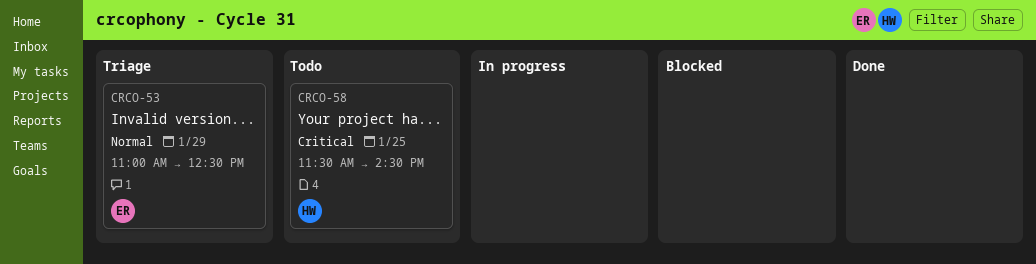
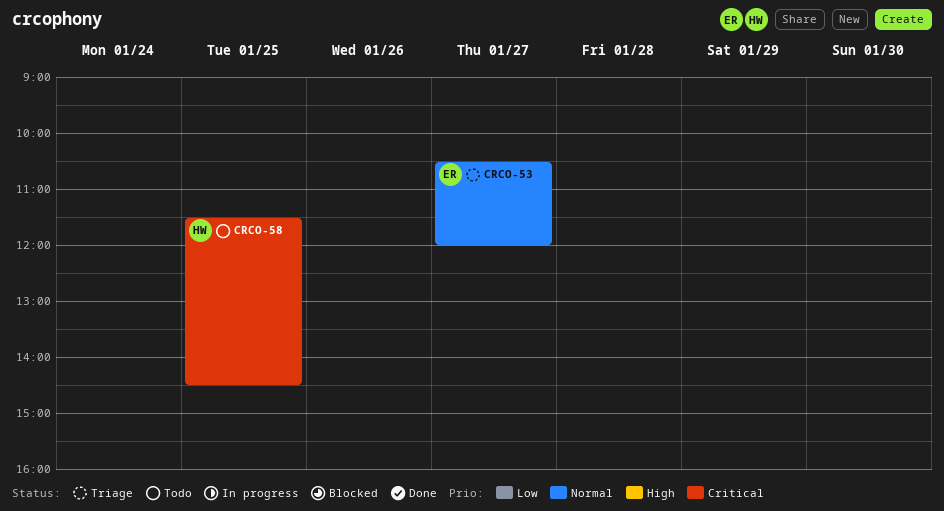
CRCO-53, day: Jan 29 -> Jan 27
CRCO-53, begins: 11:00 -> 10:30
CRCO-53, ends: 12:30 -> 12:00

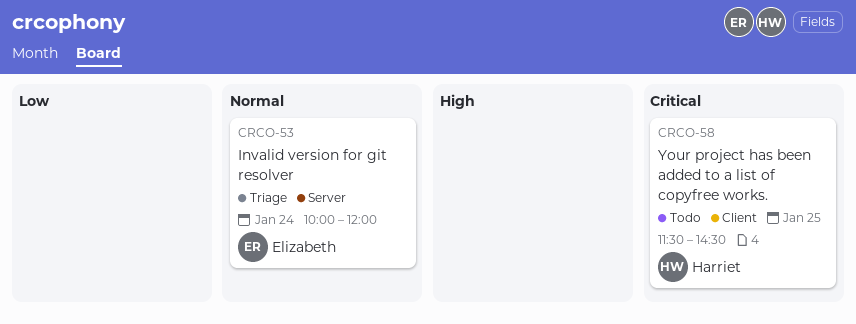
CRCO-53, day: Jan 27 -> Jan 24
CRCO-53, begins: 10:30 -> 10:00

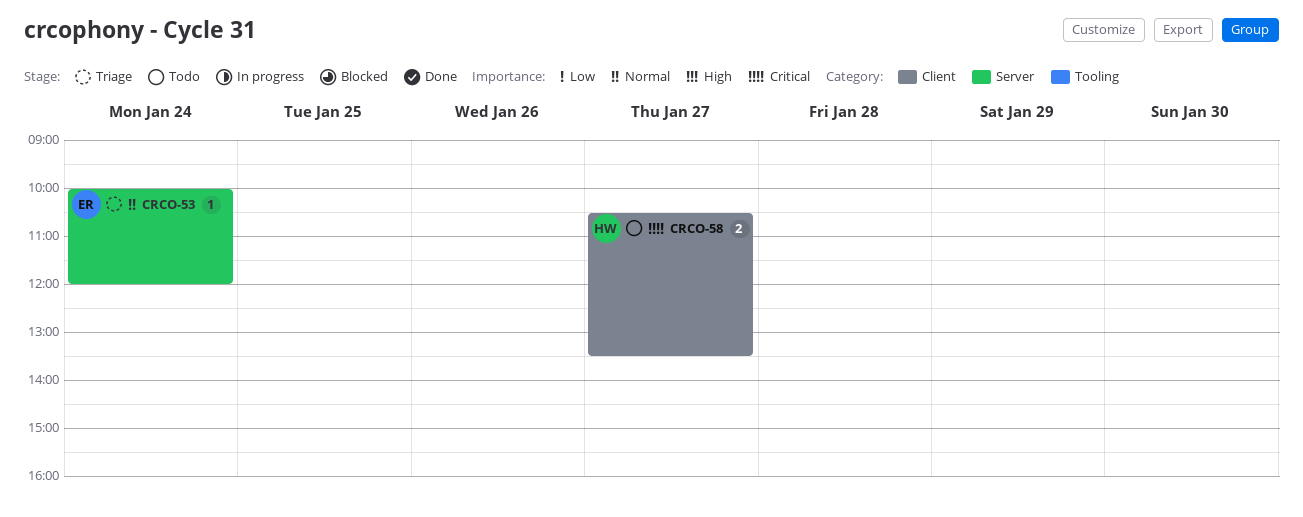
CRCO-58, day: Jan 25 -> Jan 27
CRCO-58, begins: 11:30 -> 10:30
CRCO-58, ends: 14:30 -> 13:30

